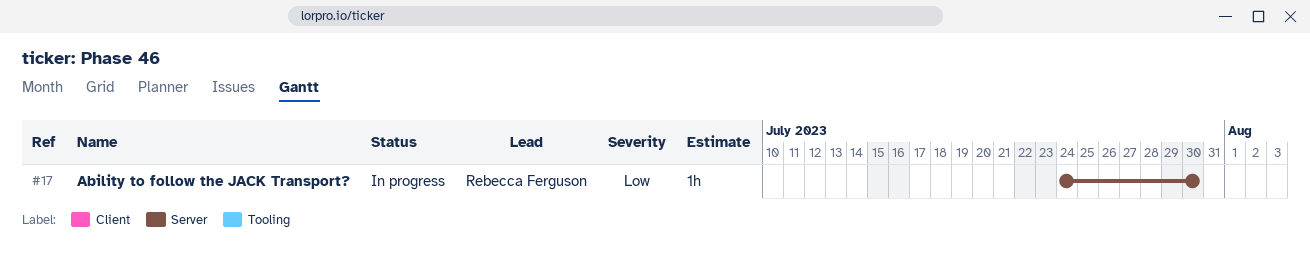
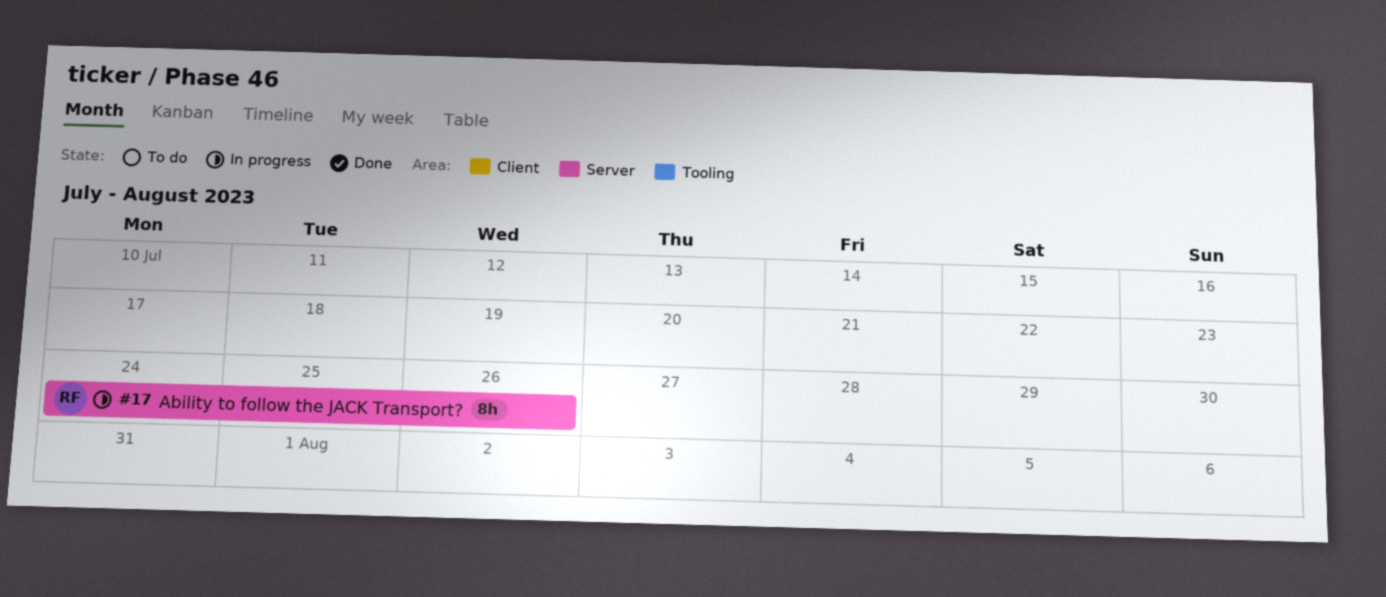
#17, estimate: 1h -> 8h
#17, due: Jul 30 -> Jul 26

